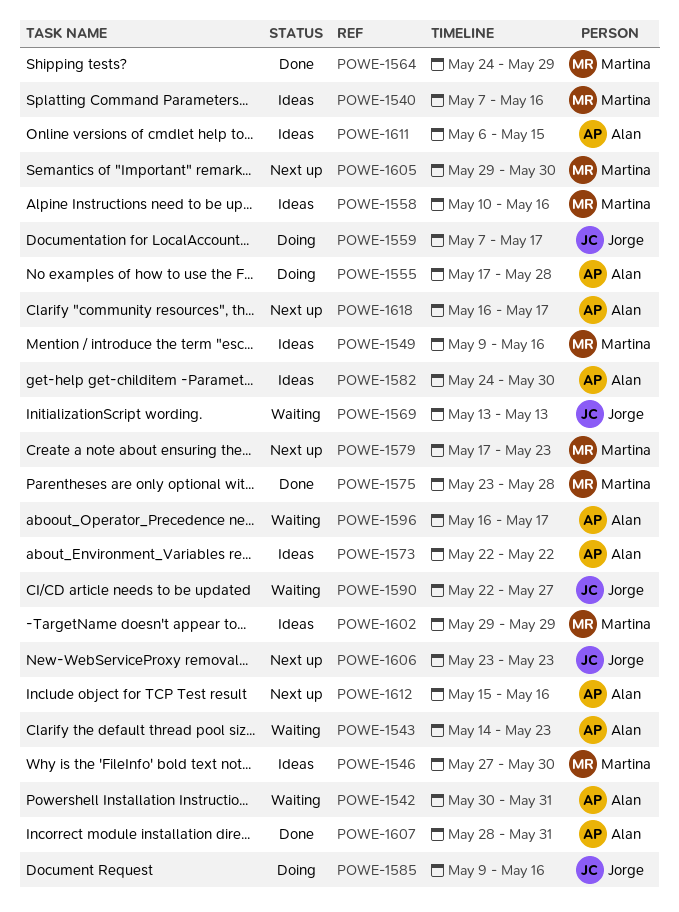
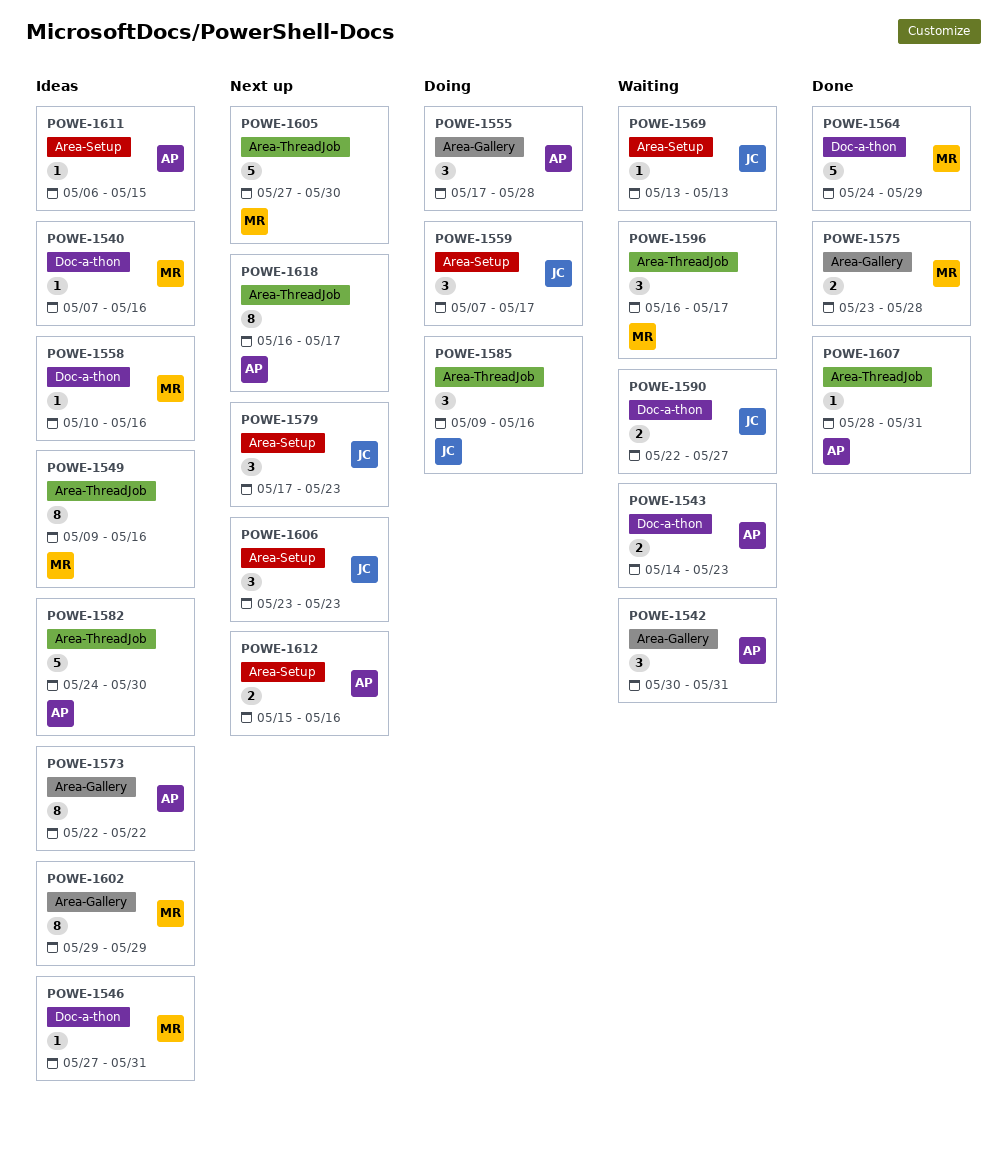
POWE-1546, due: May 30 -> May 31
POWE-1579, owner: Martina -> Jorge
POWE-1596, owner: Alan -> Martina
POWE-1605, start: May 29 -> May 27

